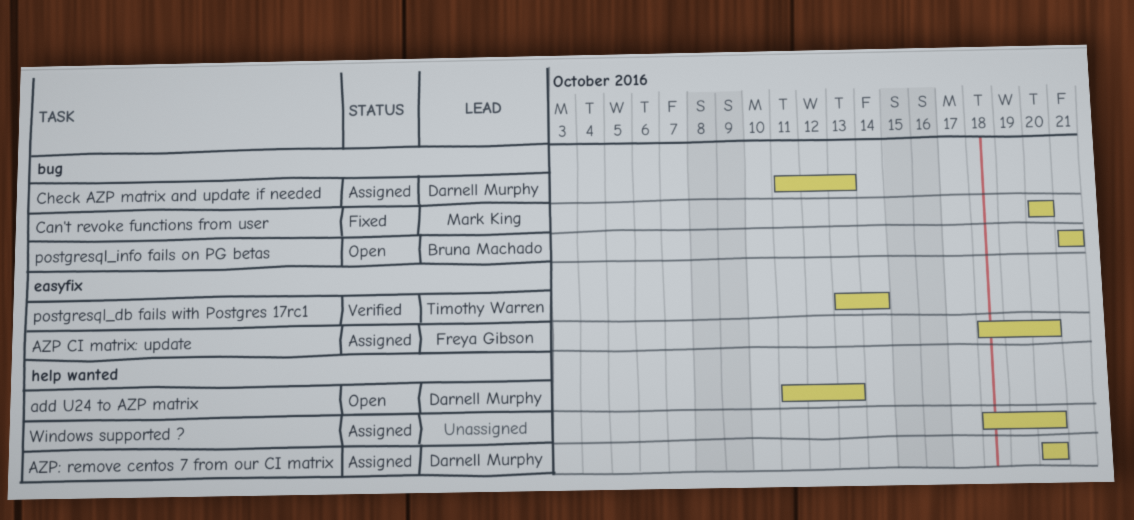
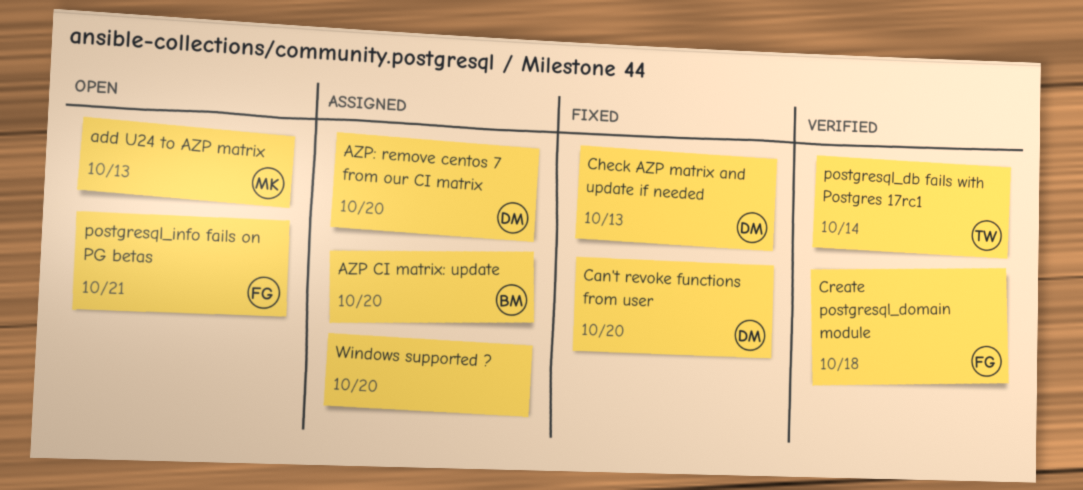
add U24 to AZP matrix, owner: Darnell Murphy -> Mark King
AZP CI matrix: update, owner: Freya Gibson -> Bruna Machado
Can't revoke functions from user, owner: Mark King -> Darnell Murphy
Check AZP matrix and update if needed, status: Assigned -> Fixed
Create postgresql_domain module: none -> present
postgresql_info fails on PG betas, owner: Bruna Machado -> Freya Gibson

